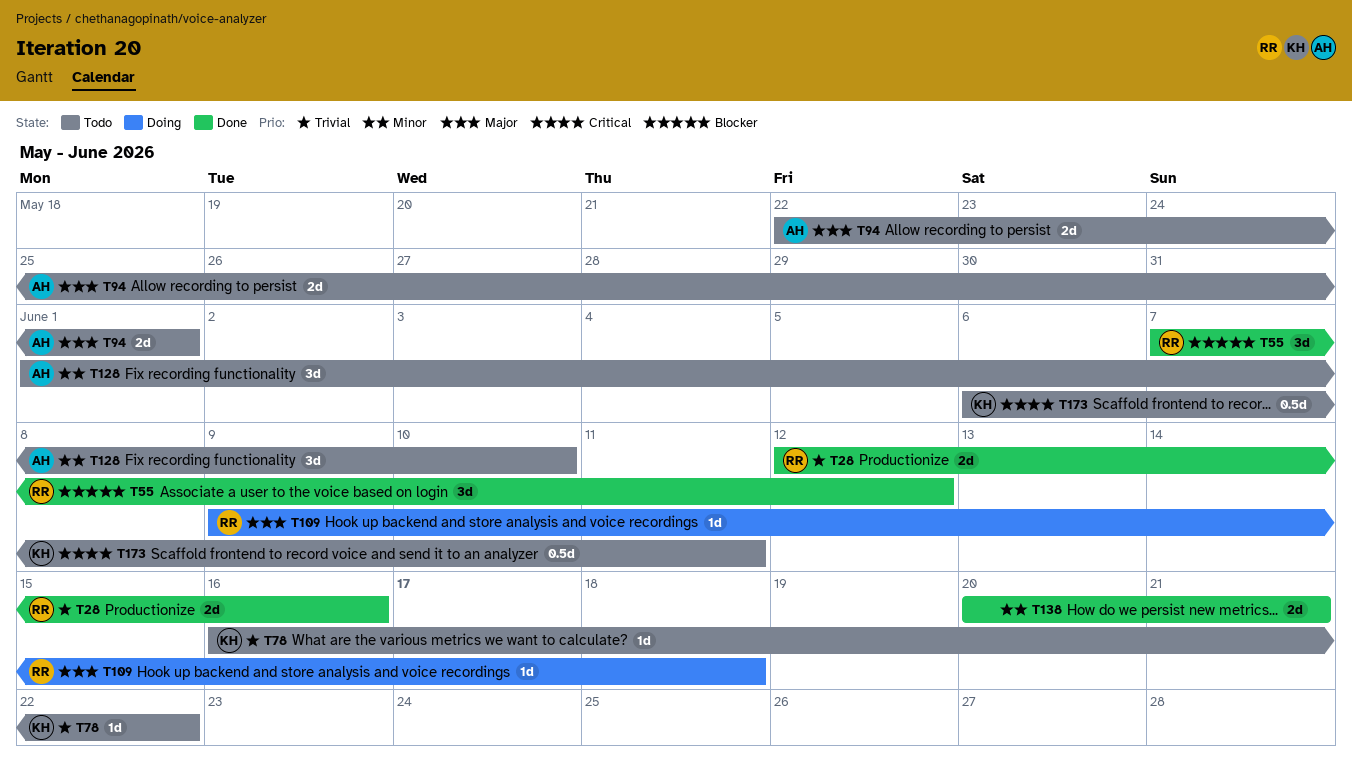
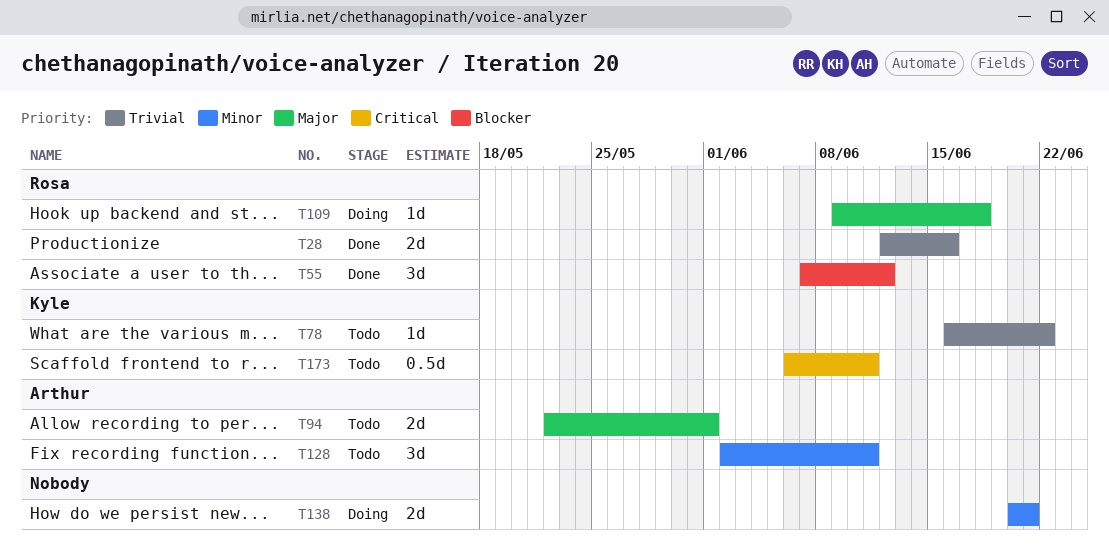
T128, start: Jun 1 -> Jun 2
T128, due: Jun 10 -> Jun 11
T138, status: Done -> Doing

